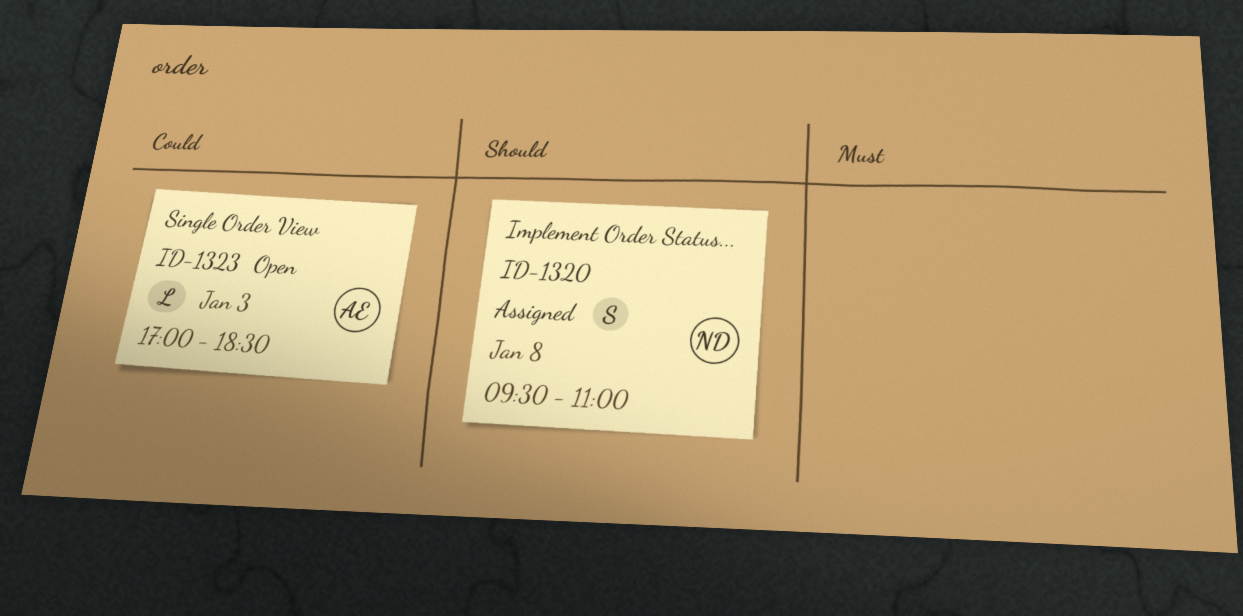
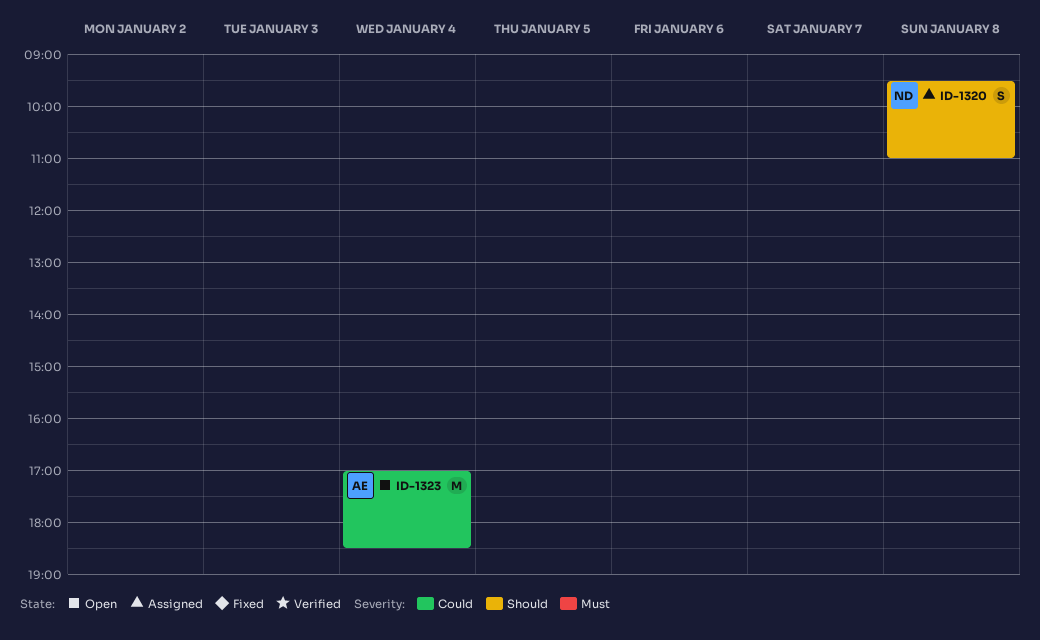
ID-1323, estimate: L -> M
ID-1323, day: Jan 3 -> Jan 4

